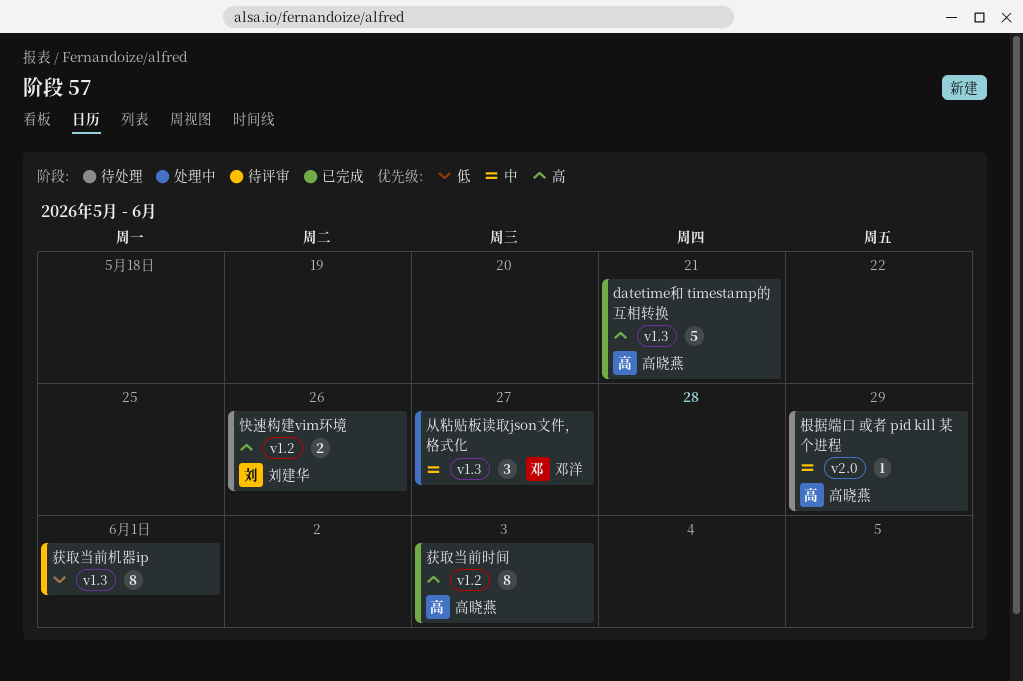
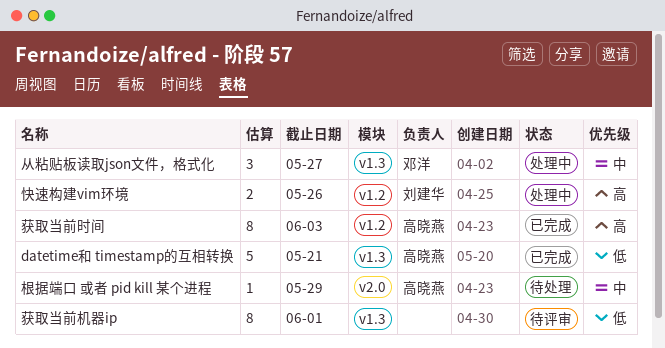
datetime和 timestamp的互相转换, priority: 高 -> 低
快速构建vim环境, status: 待处理 -> 处理中

